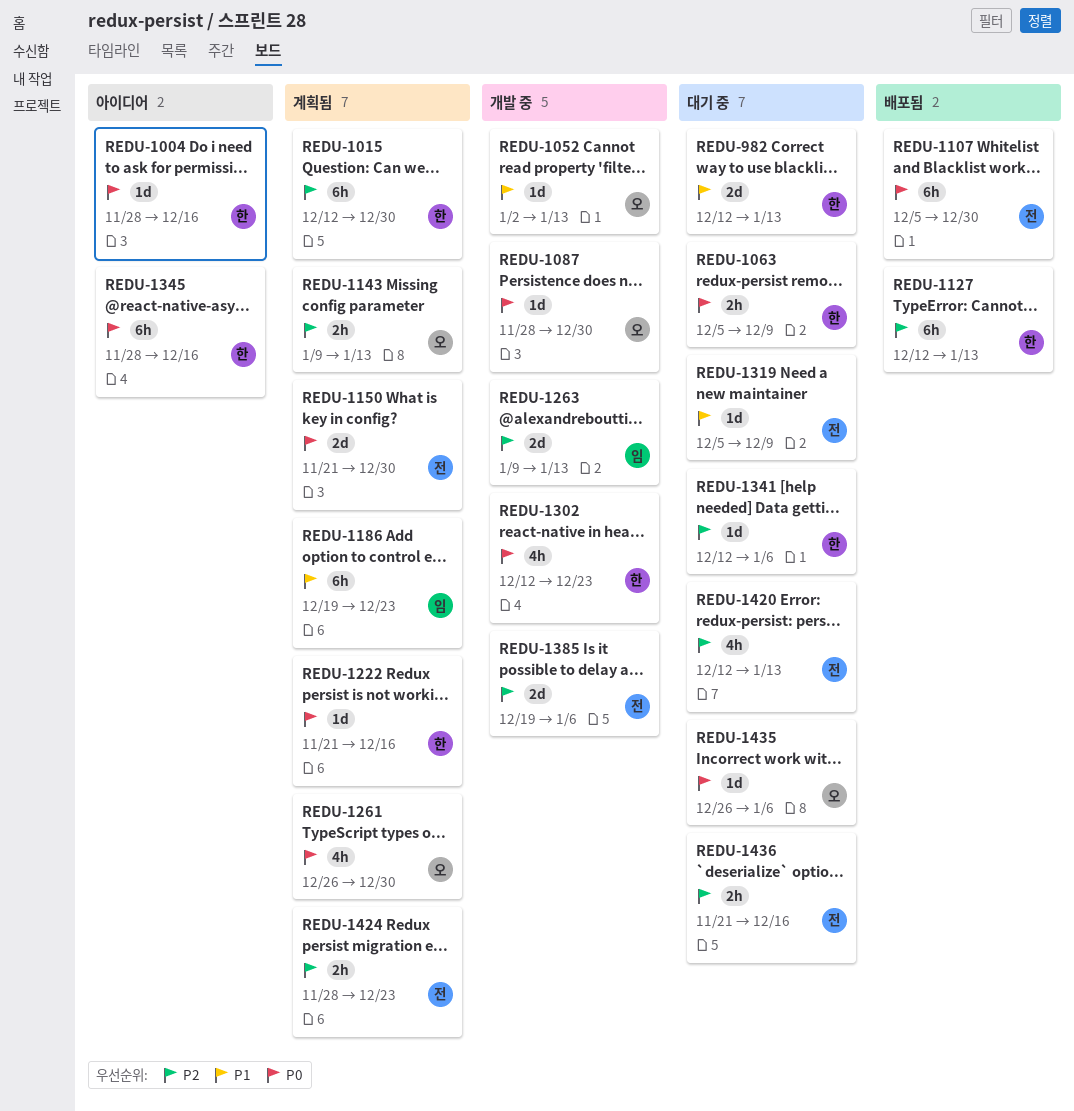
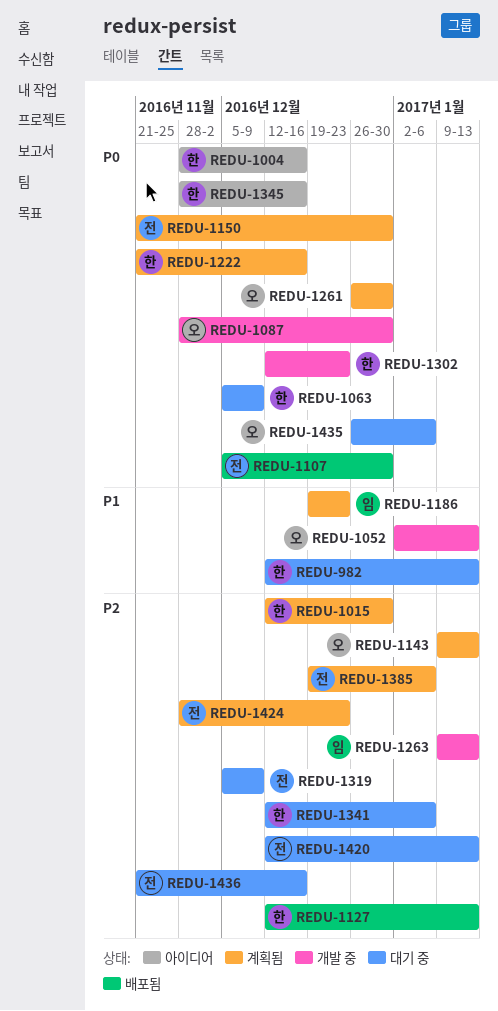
REDU-1319, priority: P1 -> P2
REDU-1385, status: 개발 중 -> 계획됨

